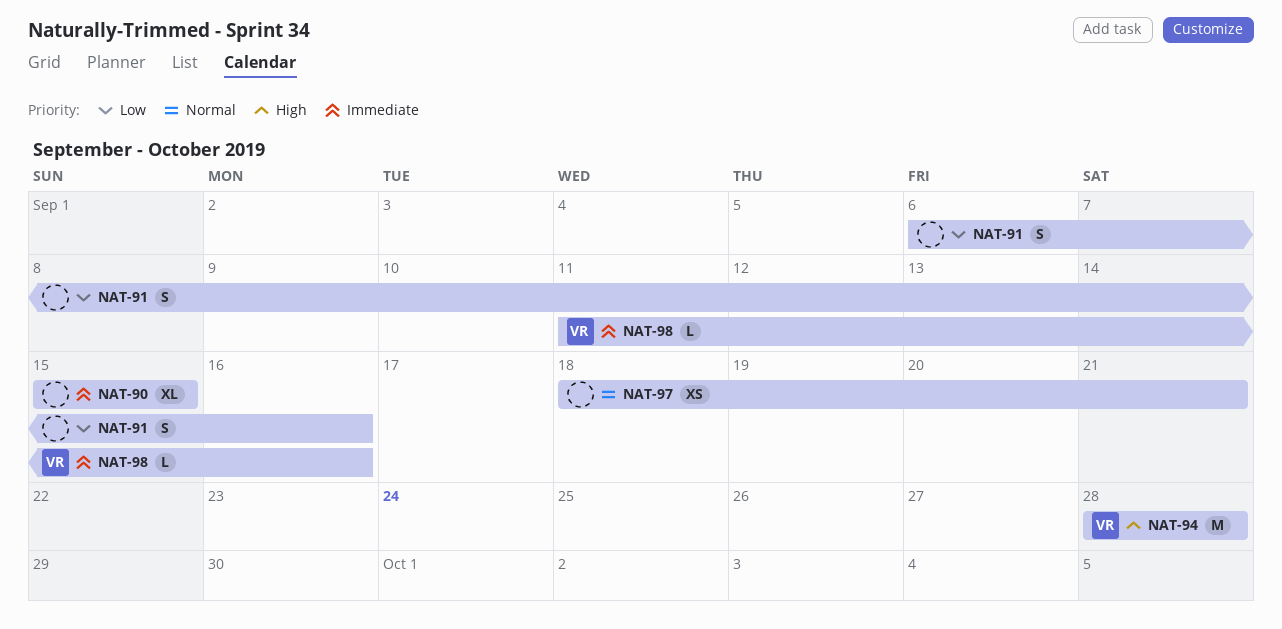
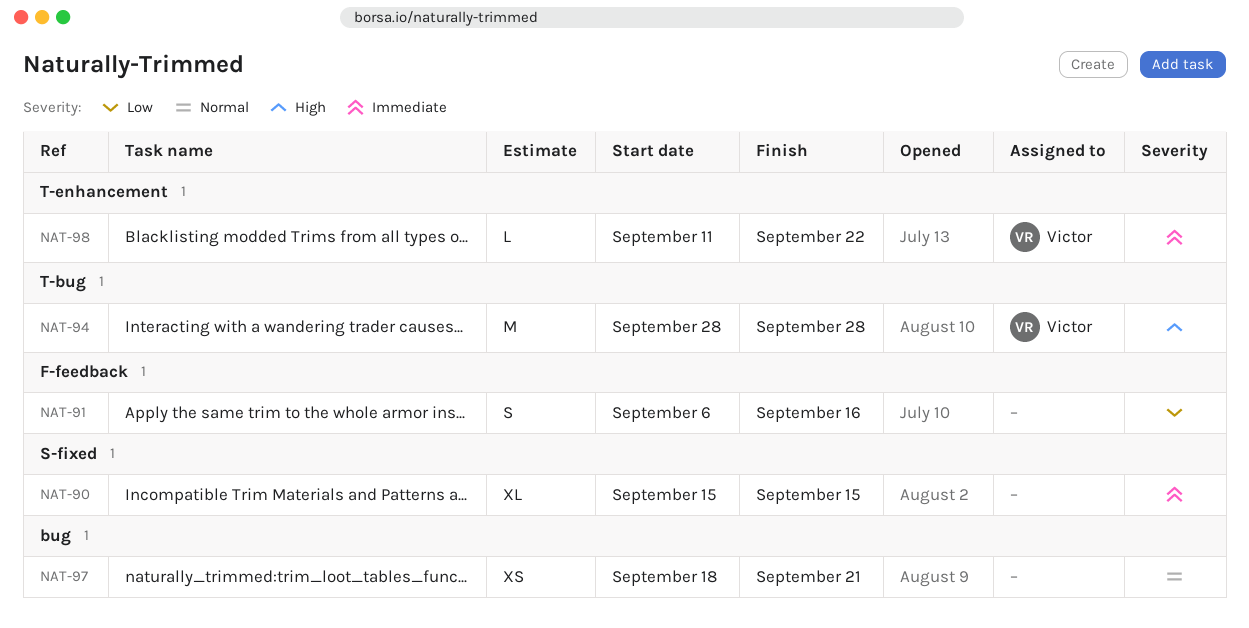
NAT-98, due: Sep 16 -> Sep 22

